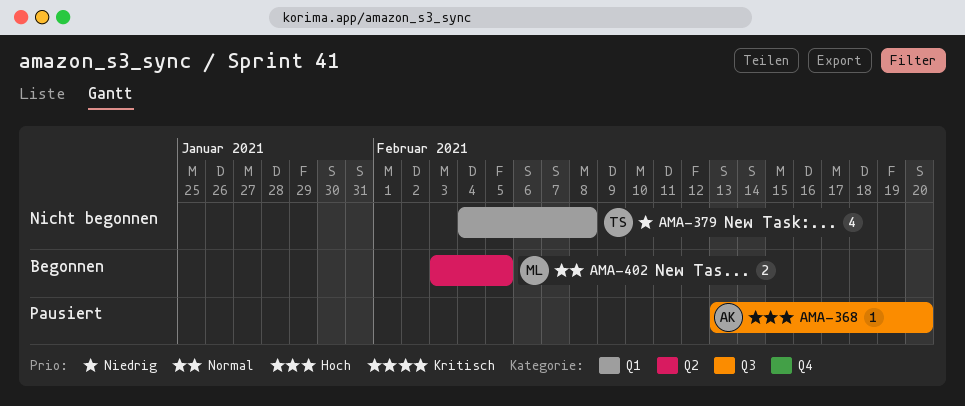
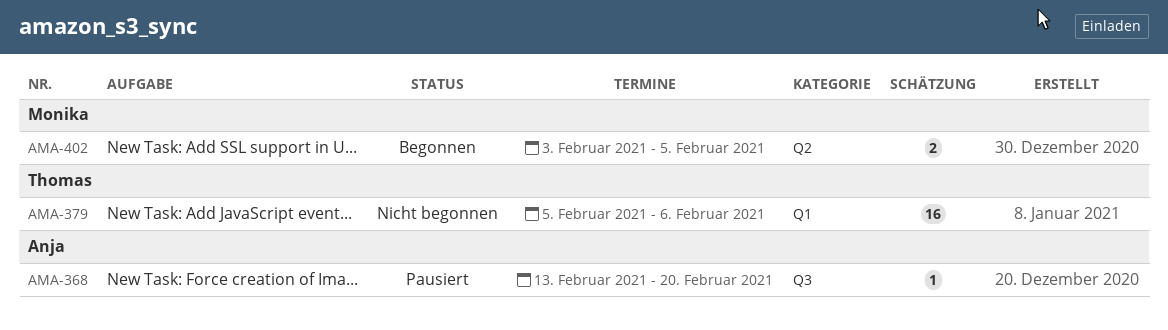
AMA-379, estimate: 4 -> 16
AMA-379, start: Feb 4 -> Feb 5
AMA-379, due: Feb 8 -> Feb 6

